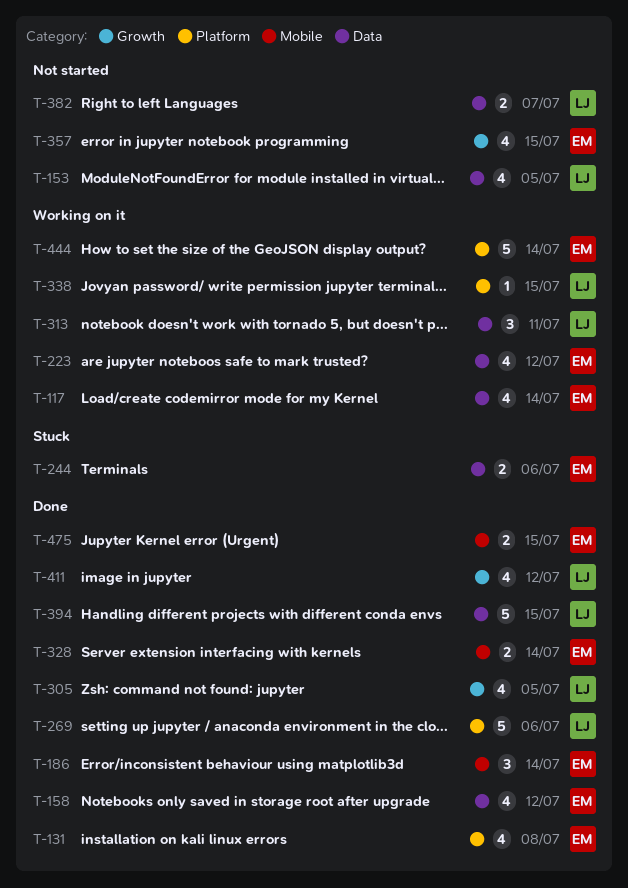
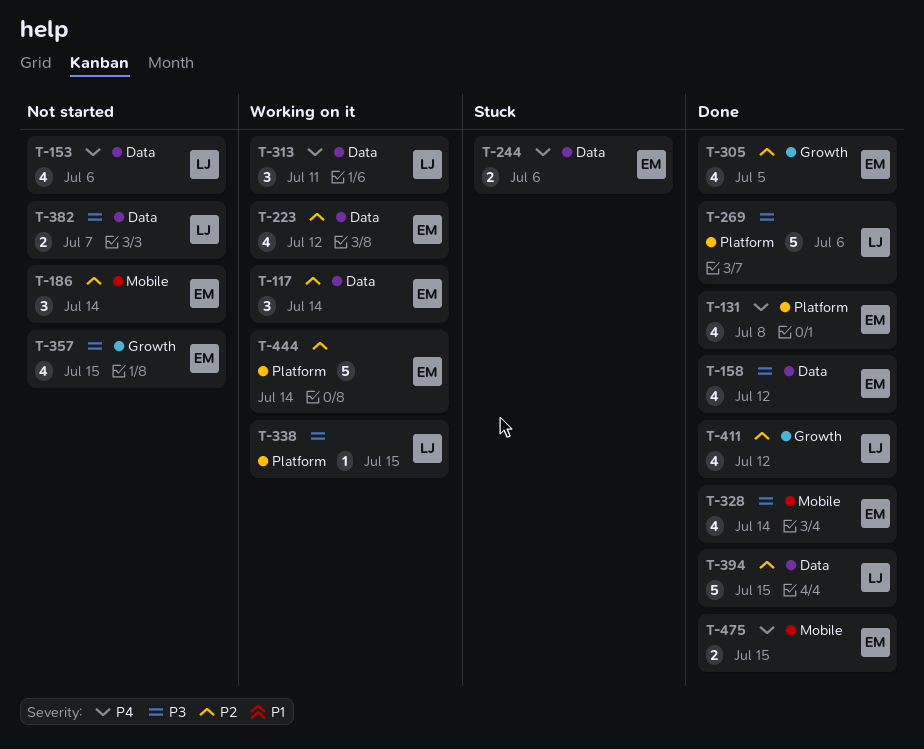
T-117, estimate: 4 -> 3
T-153, due: Jul 5 -> Jul 6
T-186, status: Done -> Not started
T-305, owner: LJ -> EM
T-328, estimate: 2 -> 4

